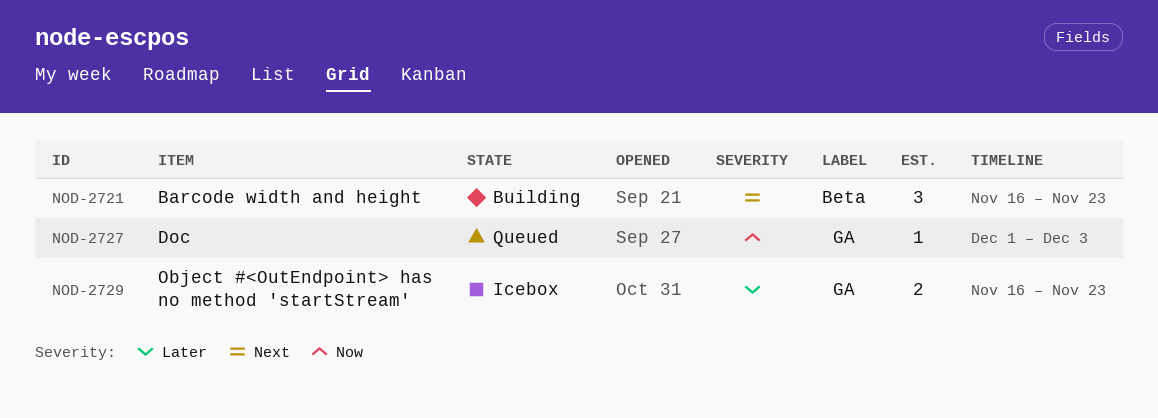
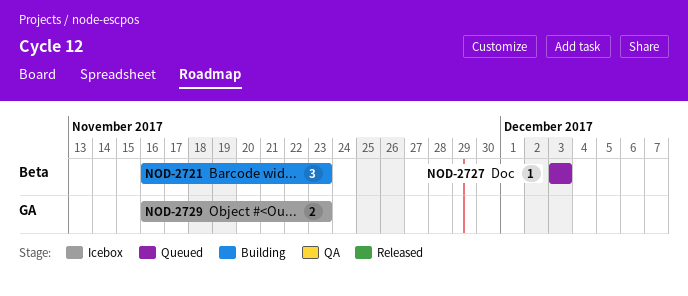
NOD-2727, label: GA -> Beta
NOD-2727, start: Dec 1 -> Dec 3

